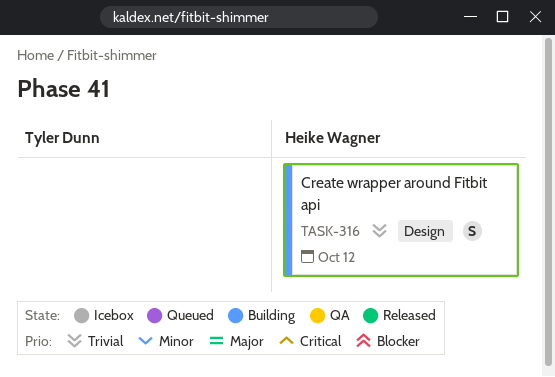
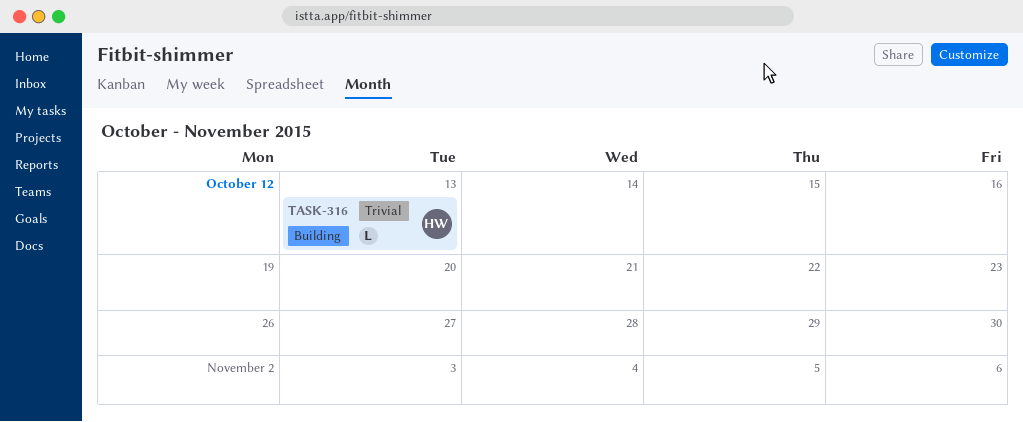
TASK-316, estimate: S -> L
TASK-316, due: Oct 12 -> Oct 13

